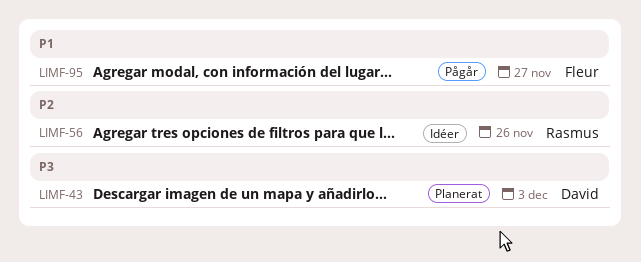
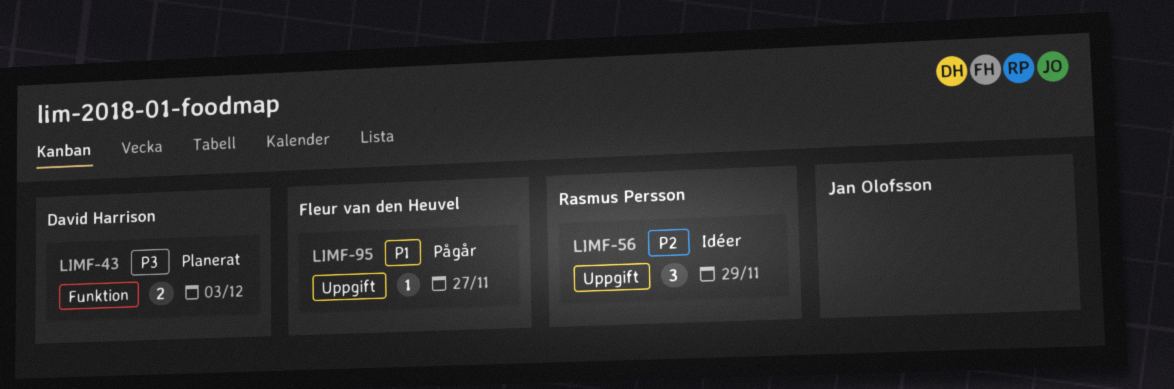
LIMF-56, due: Nov 26 -> Nov 29

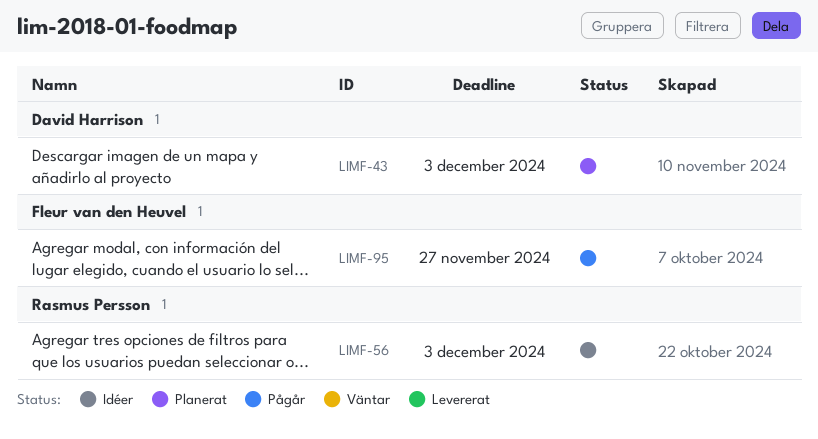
LIMF-56, due: Nov 29 -> Dec 3

